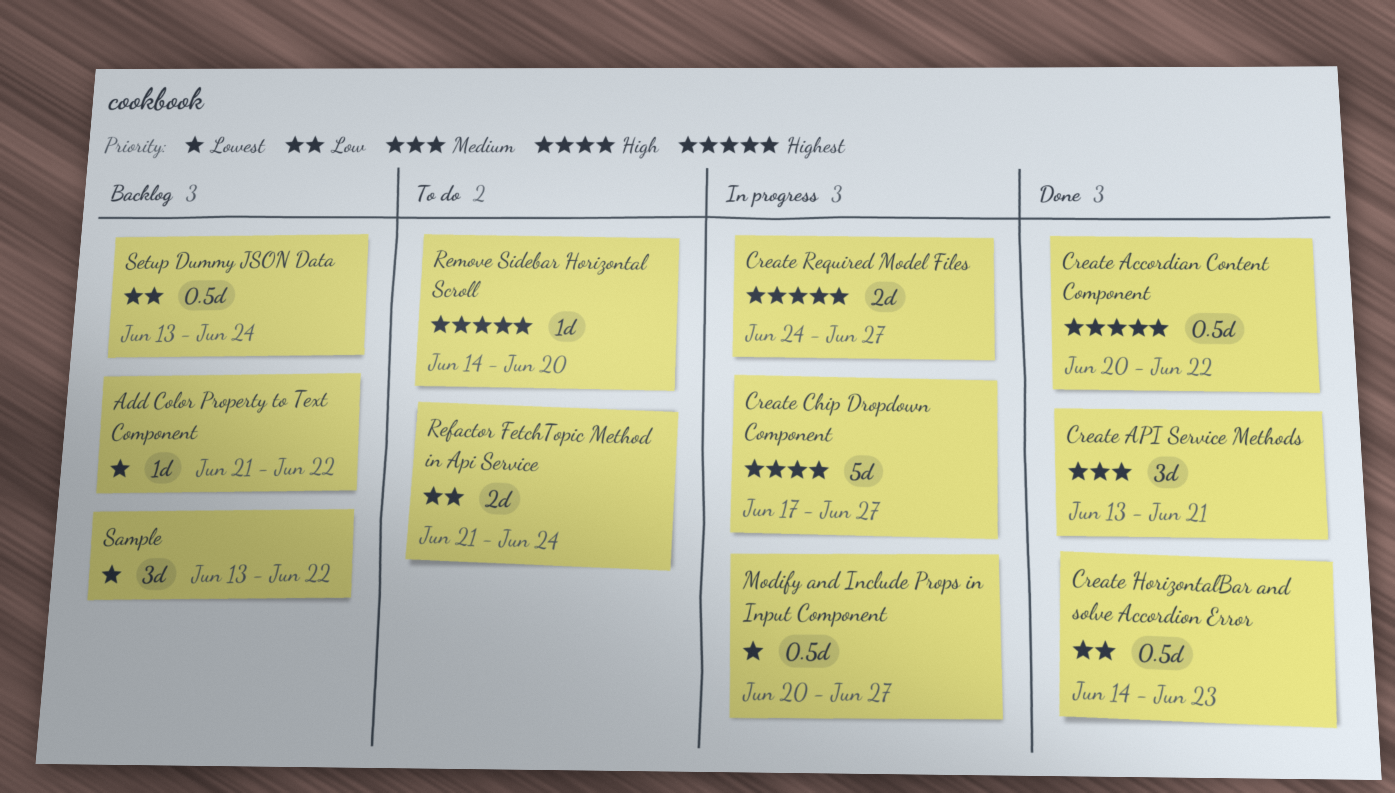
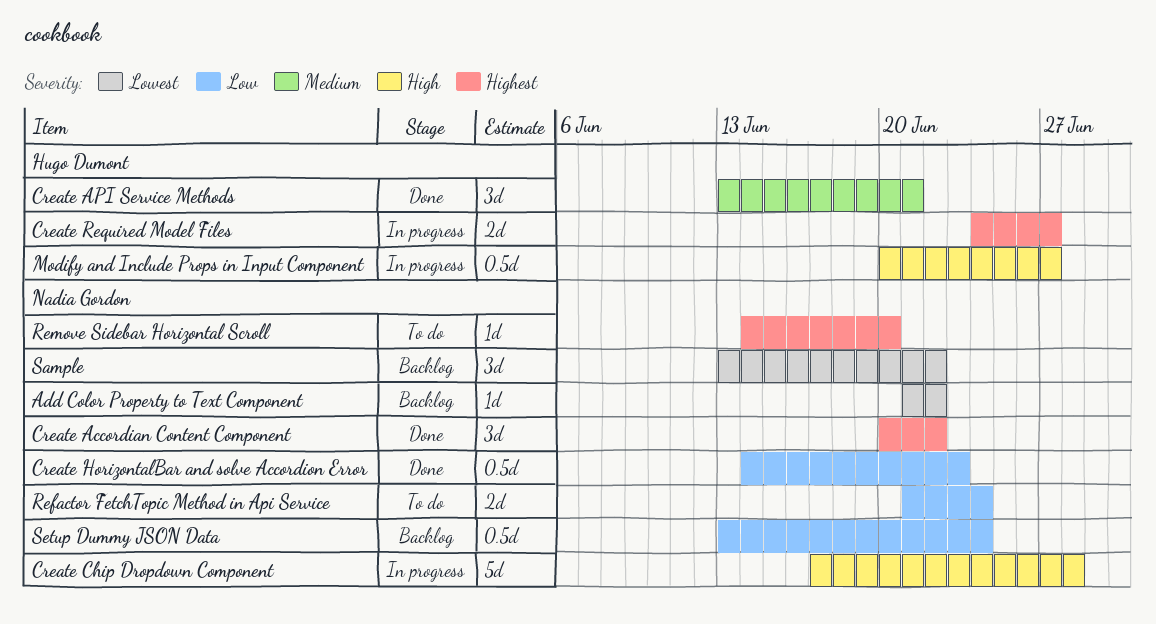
Create Accordian Content Component, estimate: 0.5d -> 3d
Create Chip Dropdown Component, due: Jun 27 -> Jun 28
Modify and Include Props in Input Component, priority: Lowest -> High

